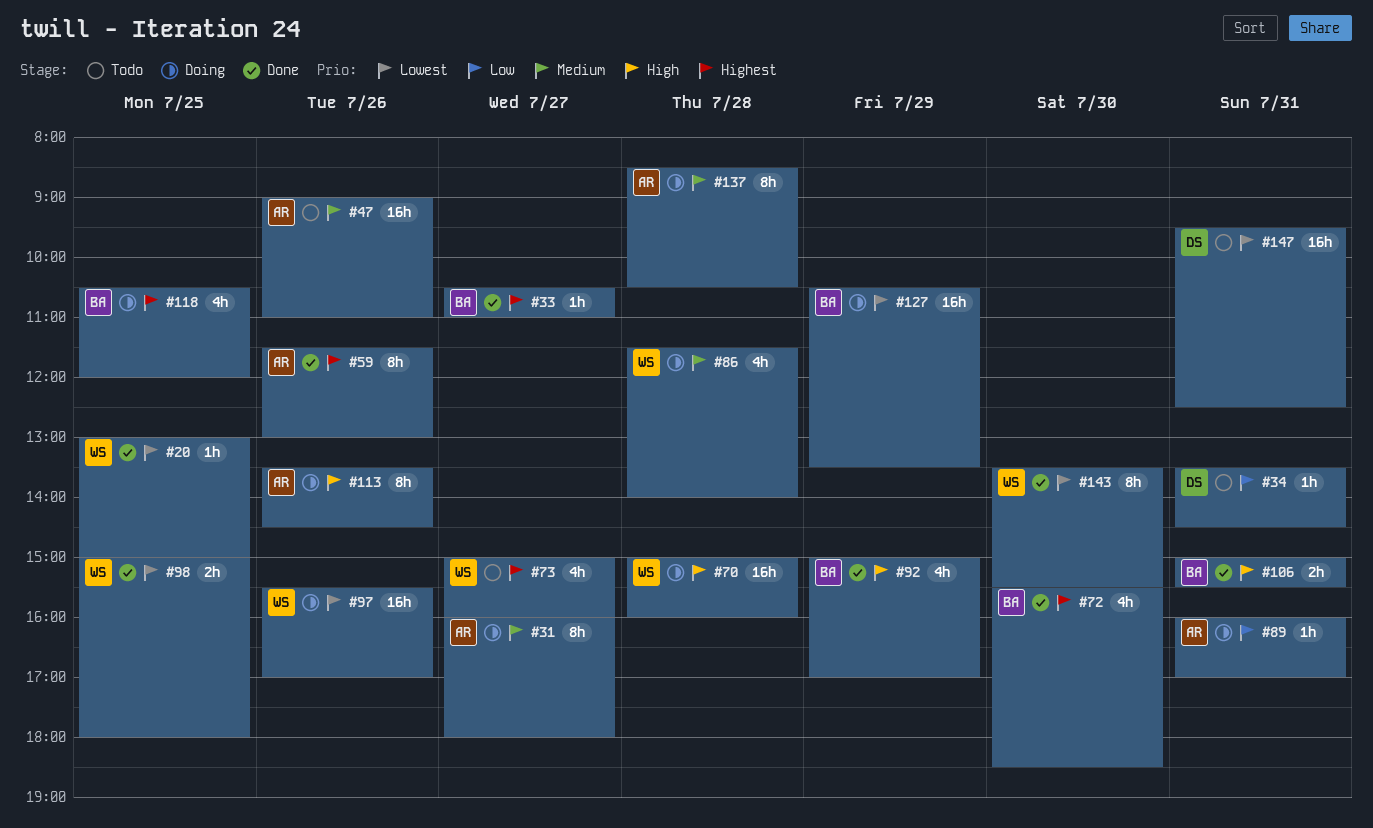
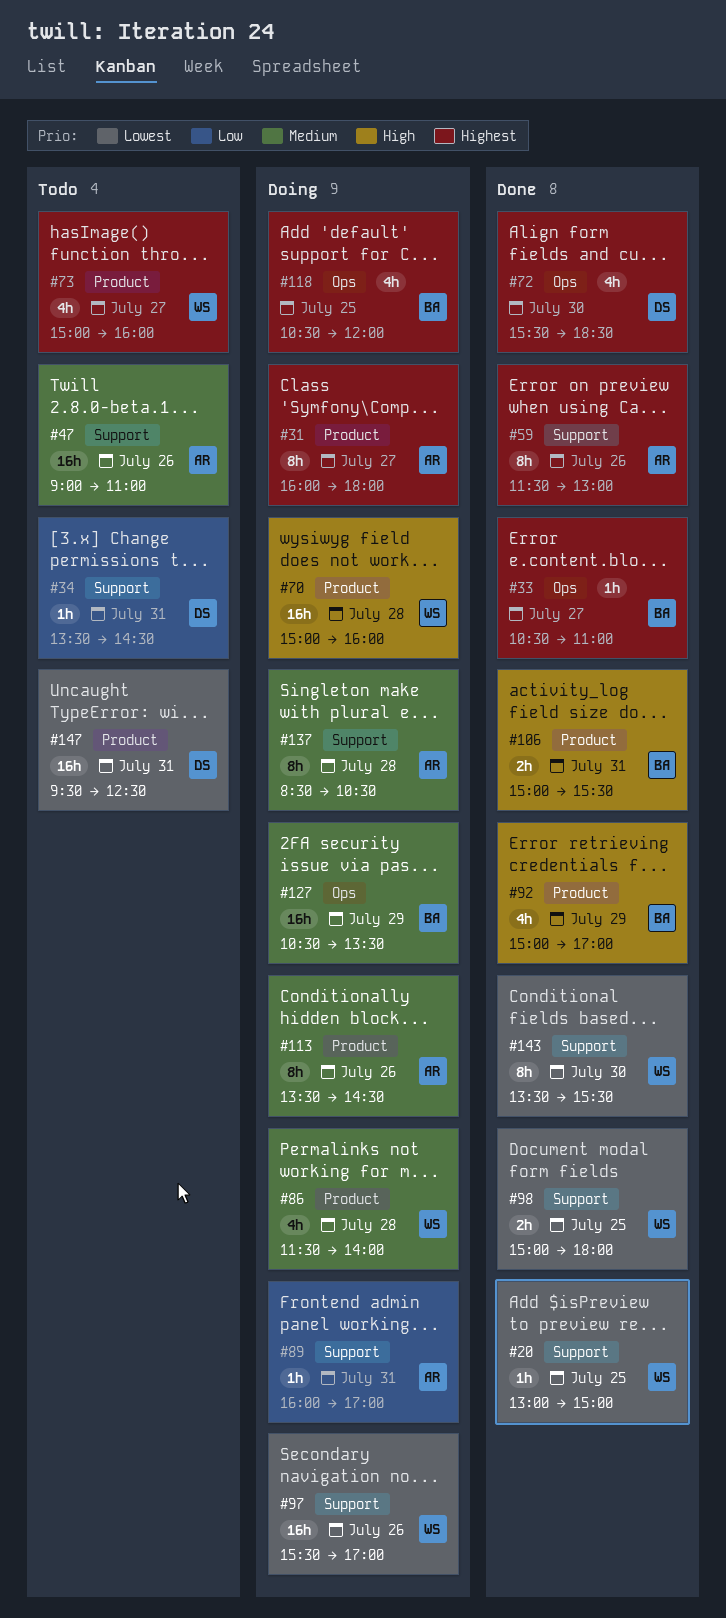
#31, priority: Medium -> Highest
#72, owner: BA -> DS
#113, priority: High -> Medium
#127, priority: Lowest -> Medium

